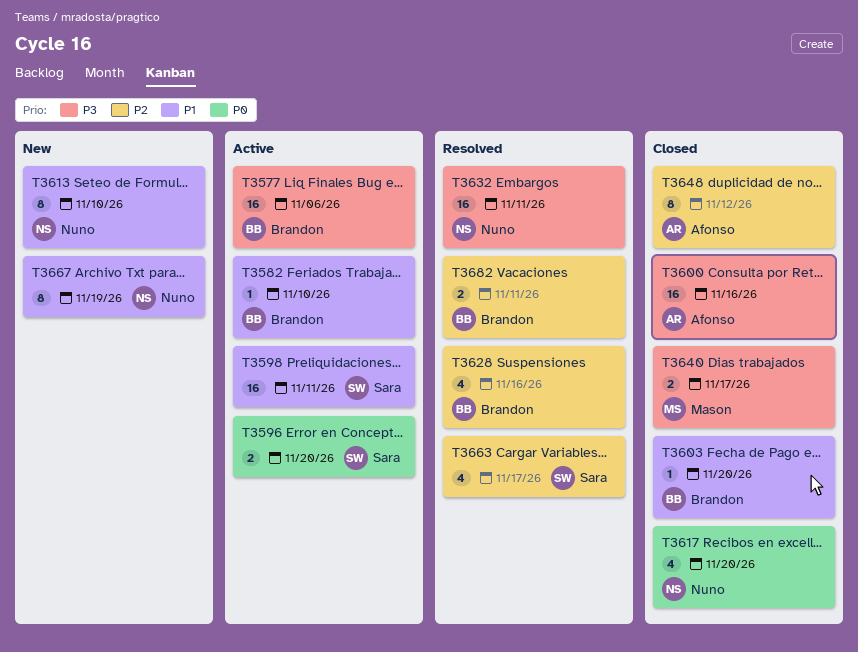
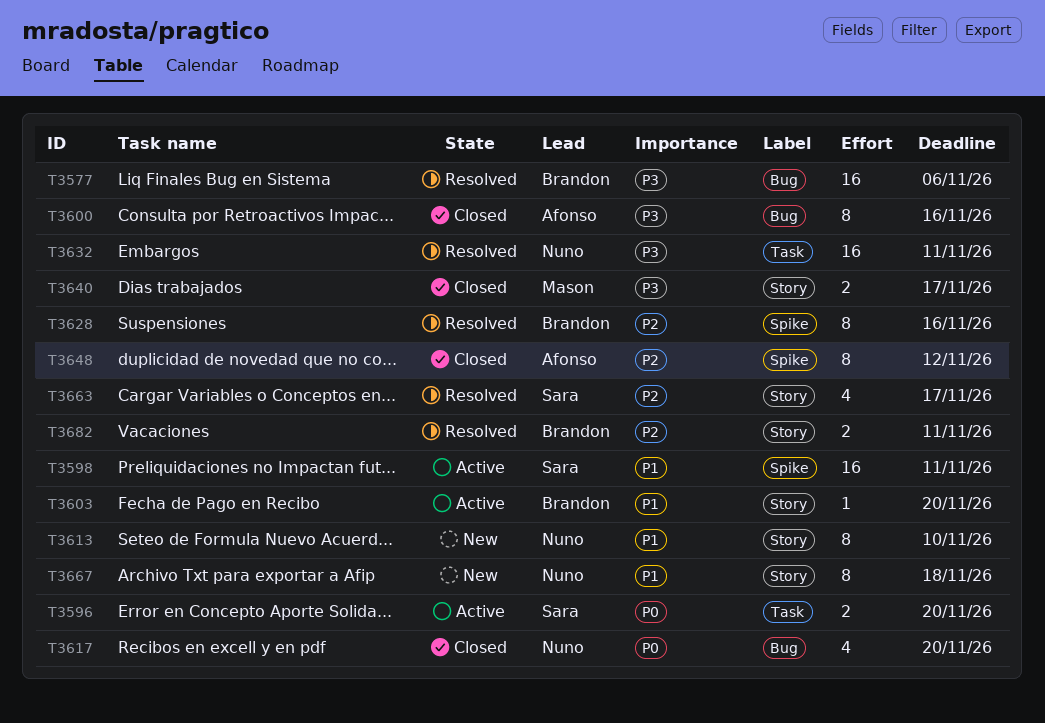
T3577, status: Active -> Resolved
T3582: present -> none
T3600, estimate: 16 -> 8
T3603, status: Closed -> Active
T3628, estimate: 4 -> 8
T3667, due: Nov 19 -> Nov 18

